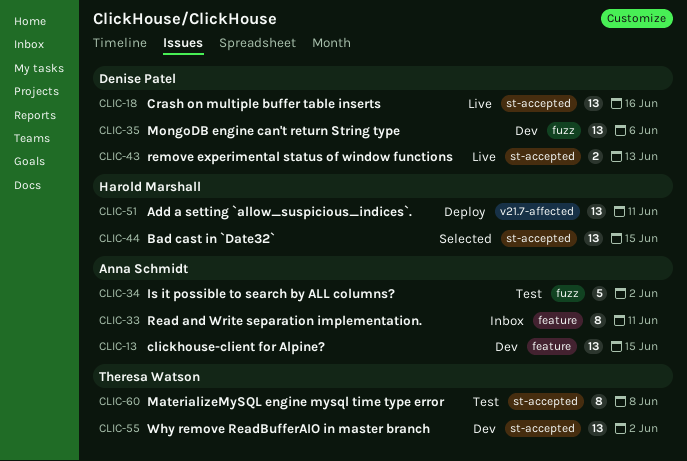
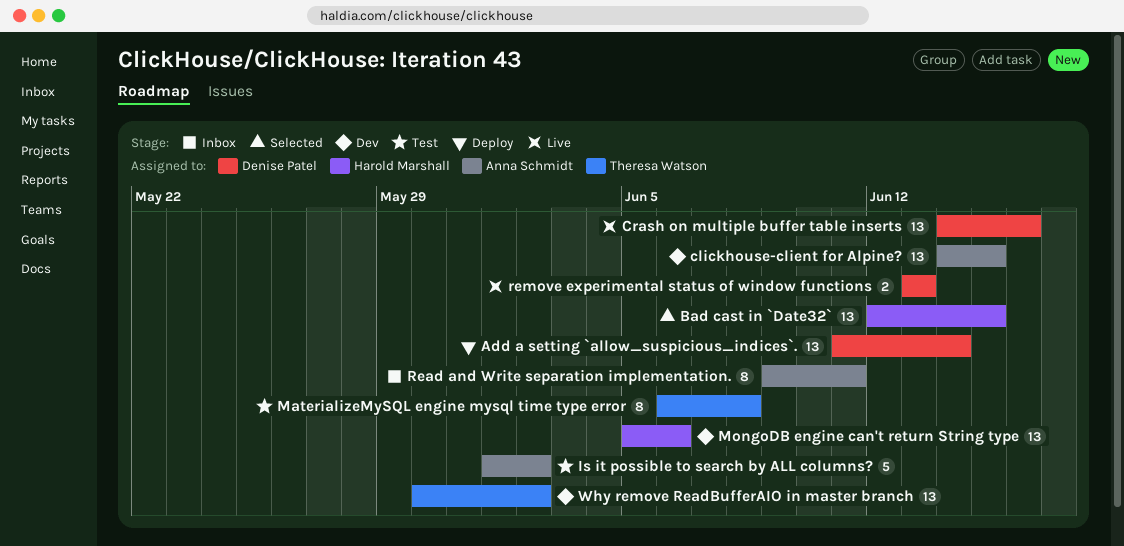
Add a setting `allow_suspicious_indices`., owner: Harold Marshall -> Denise Patel
Add a setting `allow_suspicious_indices`., due: Jun 11 -> Jun 14
MongoDB engine can't return String type, owner: Denise Patel -> Harold Marshall

